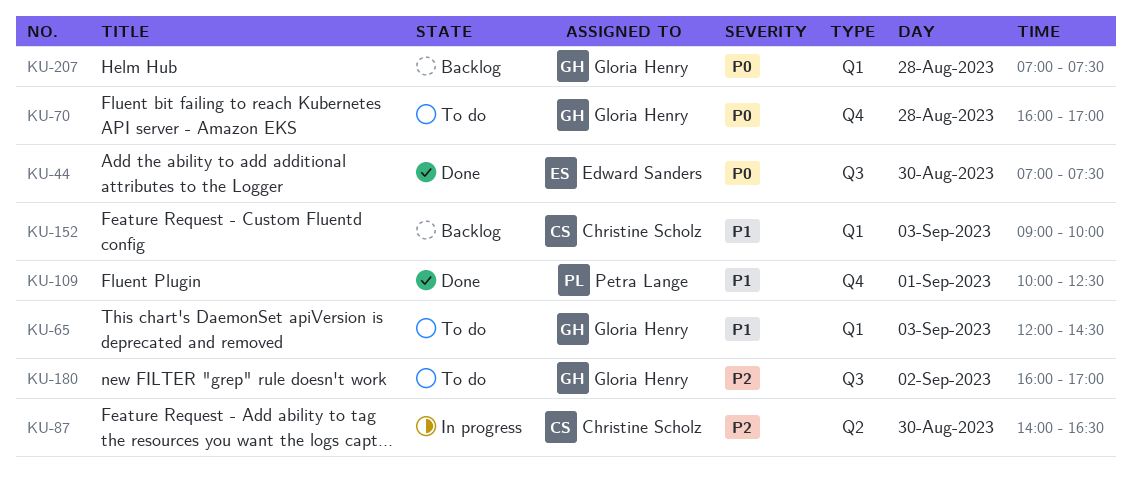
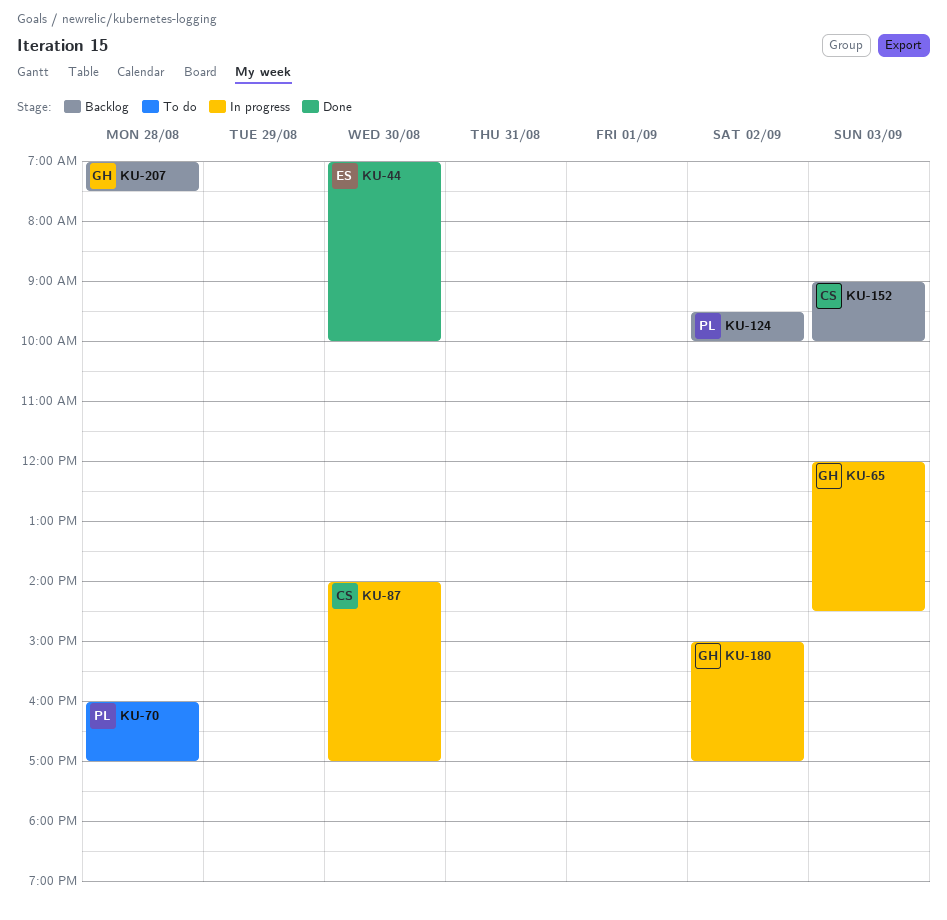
KU-44, ends: 07:30 -> 10:00
KU-65, status: To do -> In progress
KU-70, owner: Gloria Henry -> Petra Lange
KU-87, ends: 16:30 -> 17:00
KU-109: present -> none
KU-124: none -> present
KU-180, status: To do -> In progress
KU-180, begins: 16:00 -> 15:00

